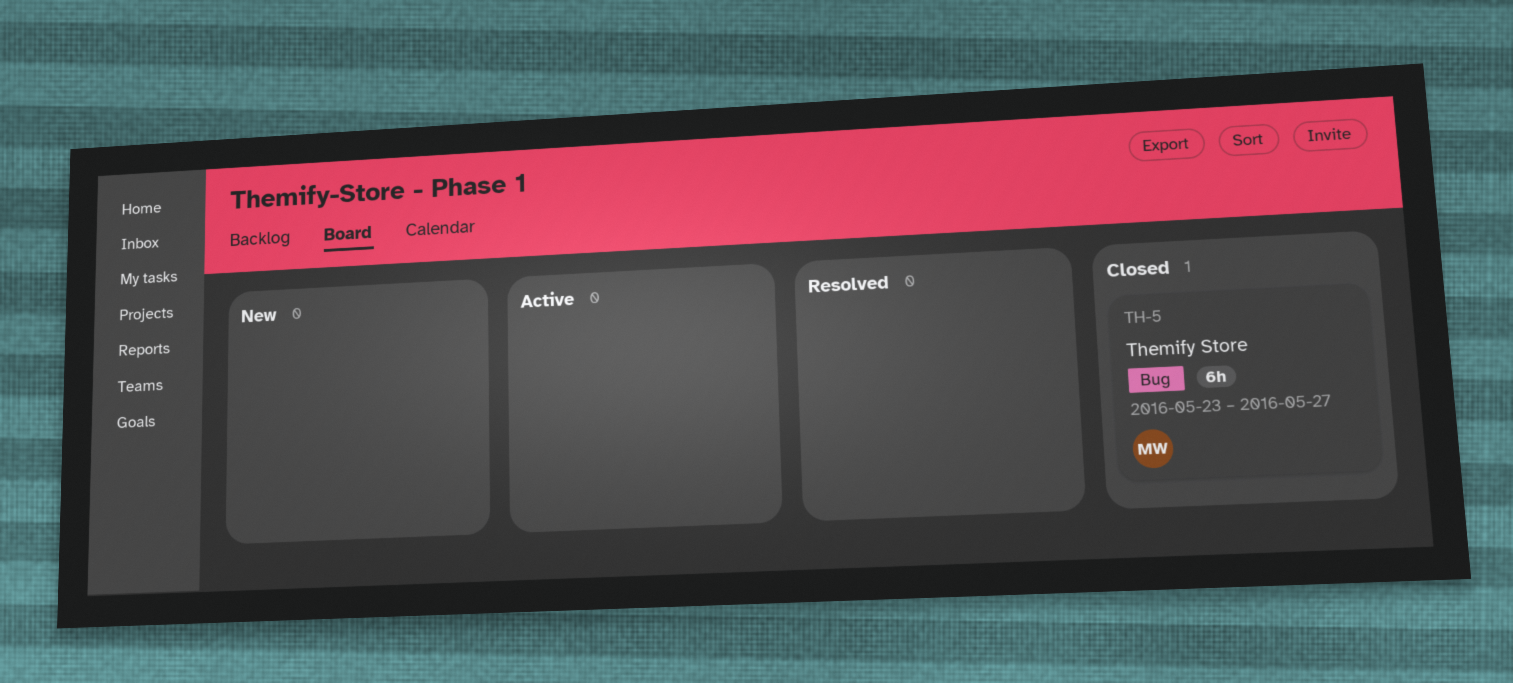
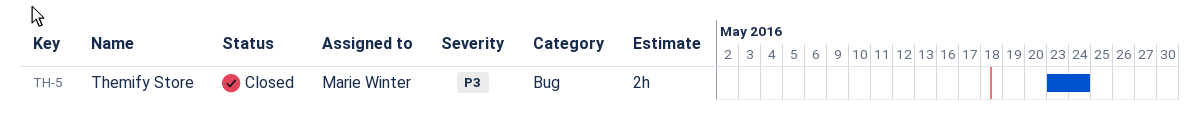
TH-5, estimate: 6h -> 2h
TH-5, due: May 27 -> May 24

